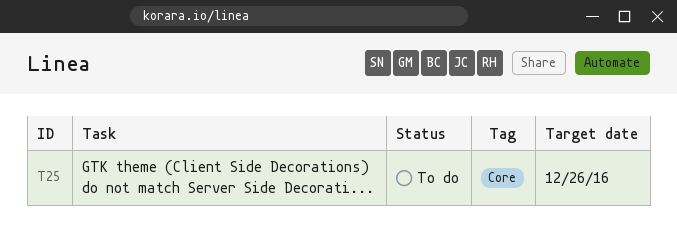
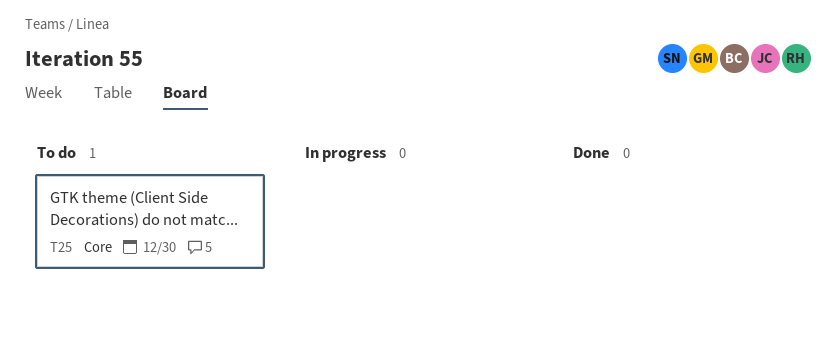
T25, due: Dec 26 -> Dec 30

